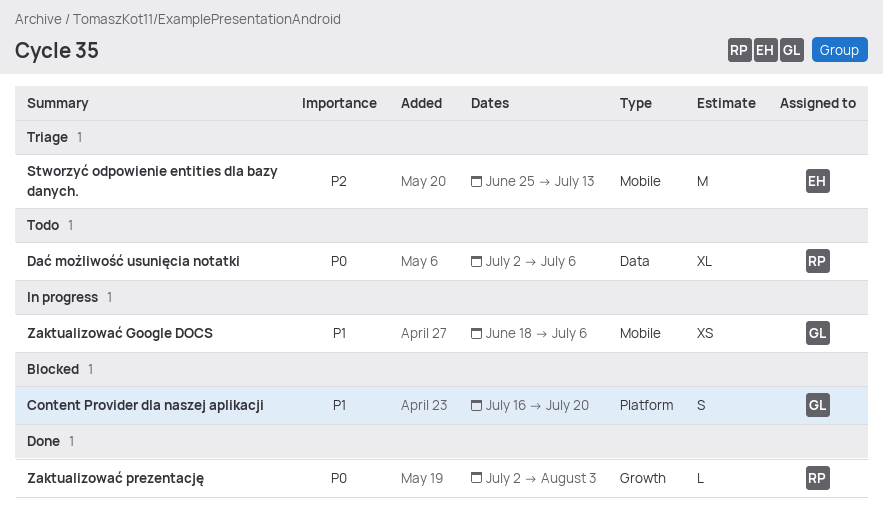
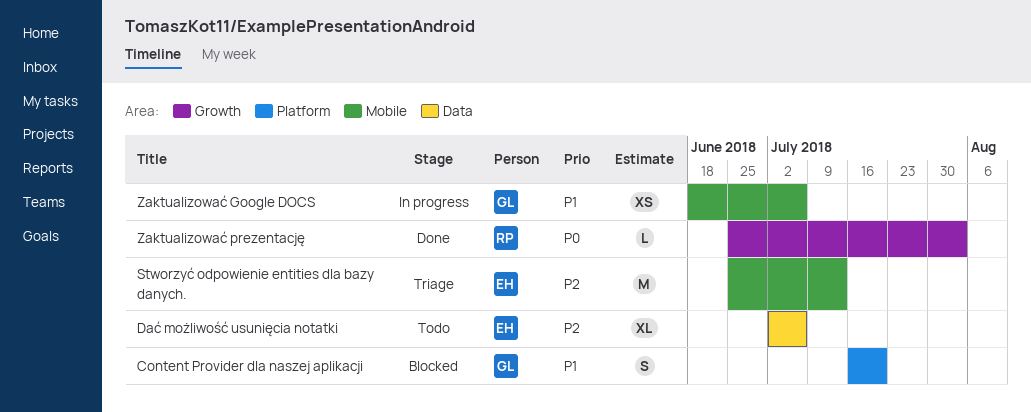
Dać możliwość usunięcia notatki, owner: RP -> EH
Dać możliwość usunięcia notatki, priority: P0 -> P2
Zaktualizować prezentację, start: Jul 2 -> Jun 25

